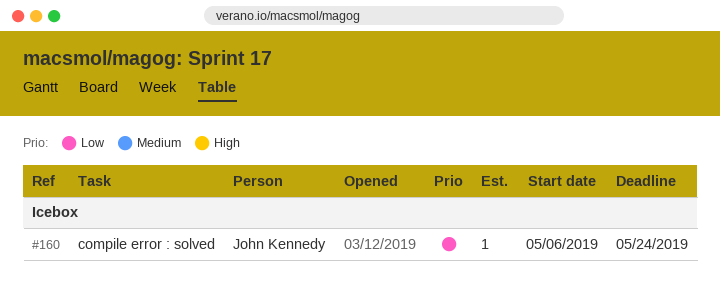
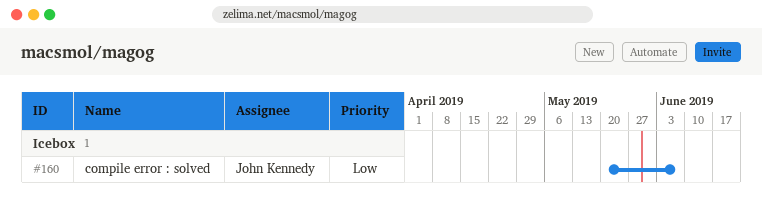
#160, start: May 6 -> May 20
#160, due: May 24 -> Jun 7

